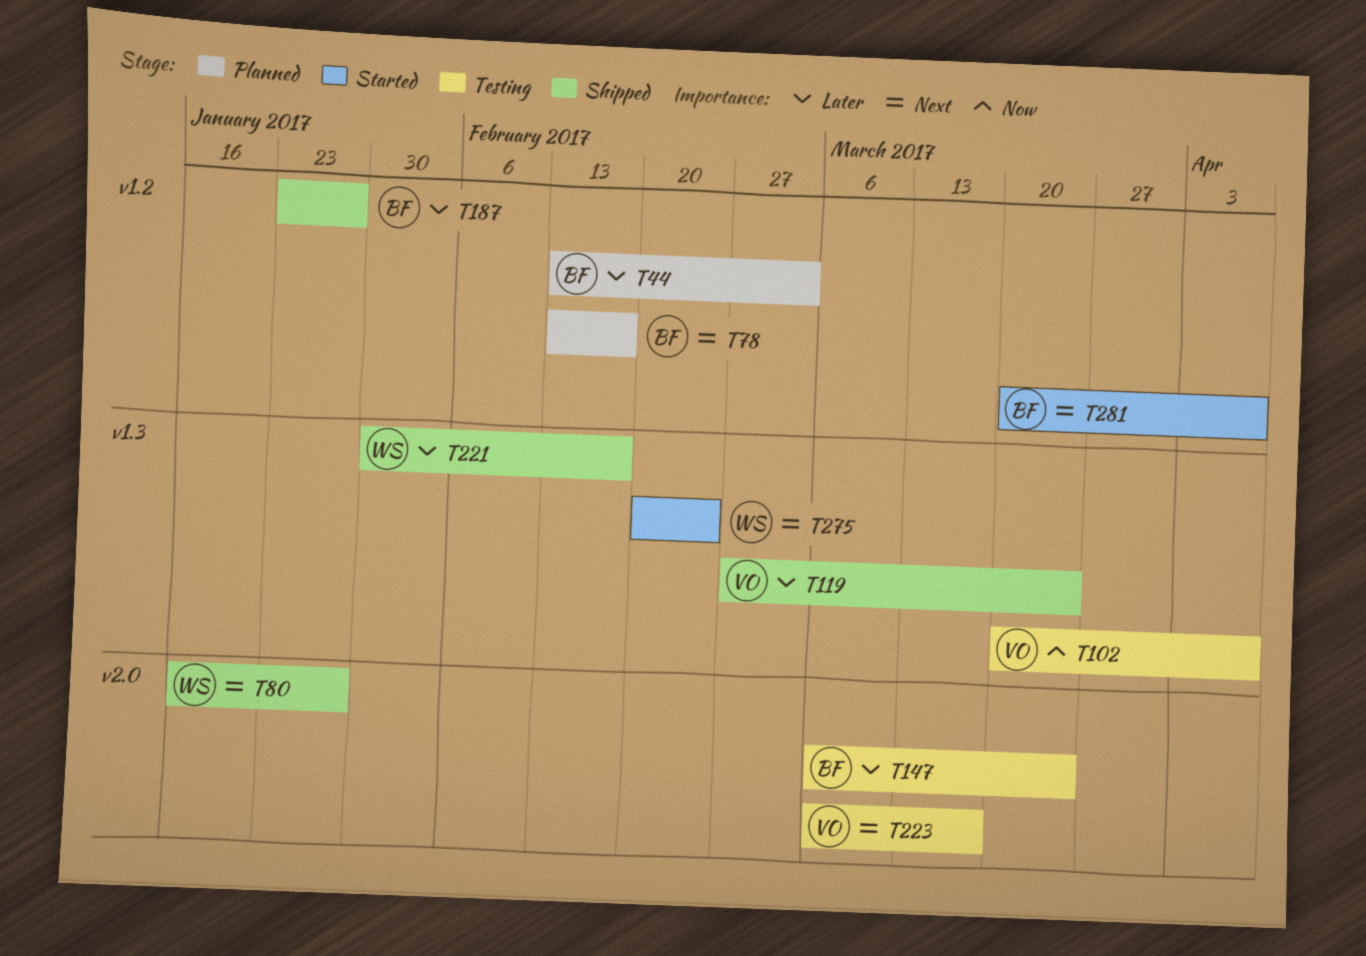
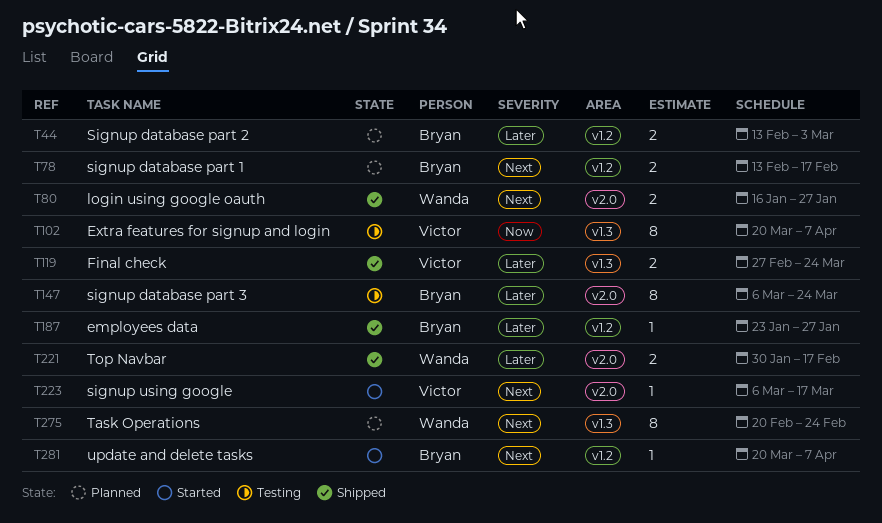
T221, label: v1.3 -> v2.0
T223, status: Testing -> Started
T275, status: Started -> Planned

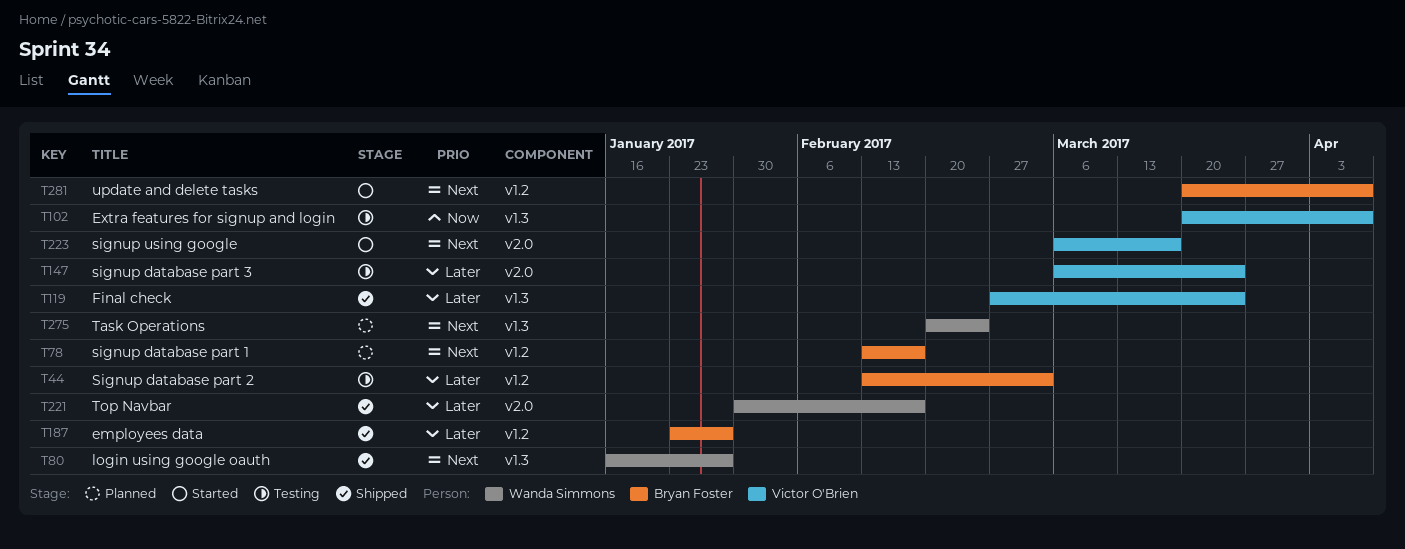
T44, status: Planned -> Testing
T80, label: v2.0 -> v1.3
T147, owner: Bryan Foster -> Victor O'Brien

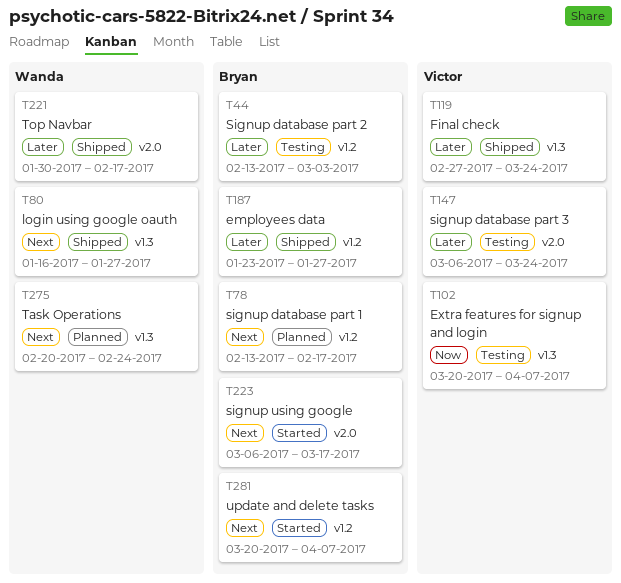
T223, owner: Victor O'Brien -> Bryan Foster

